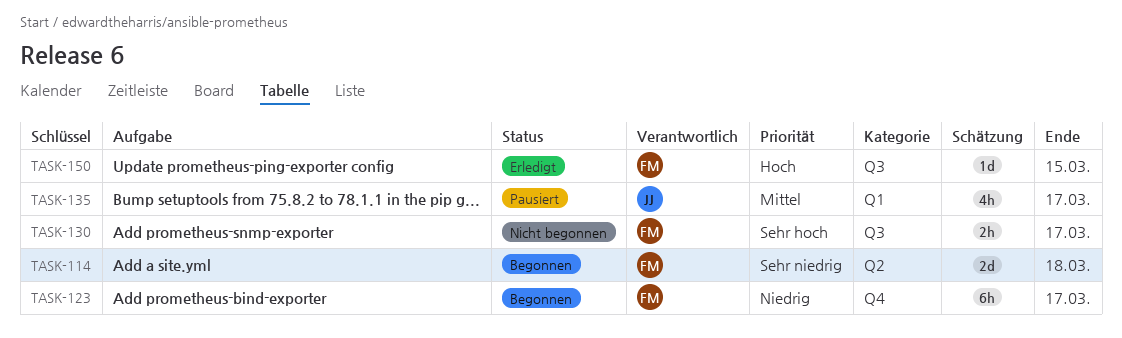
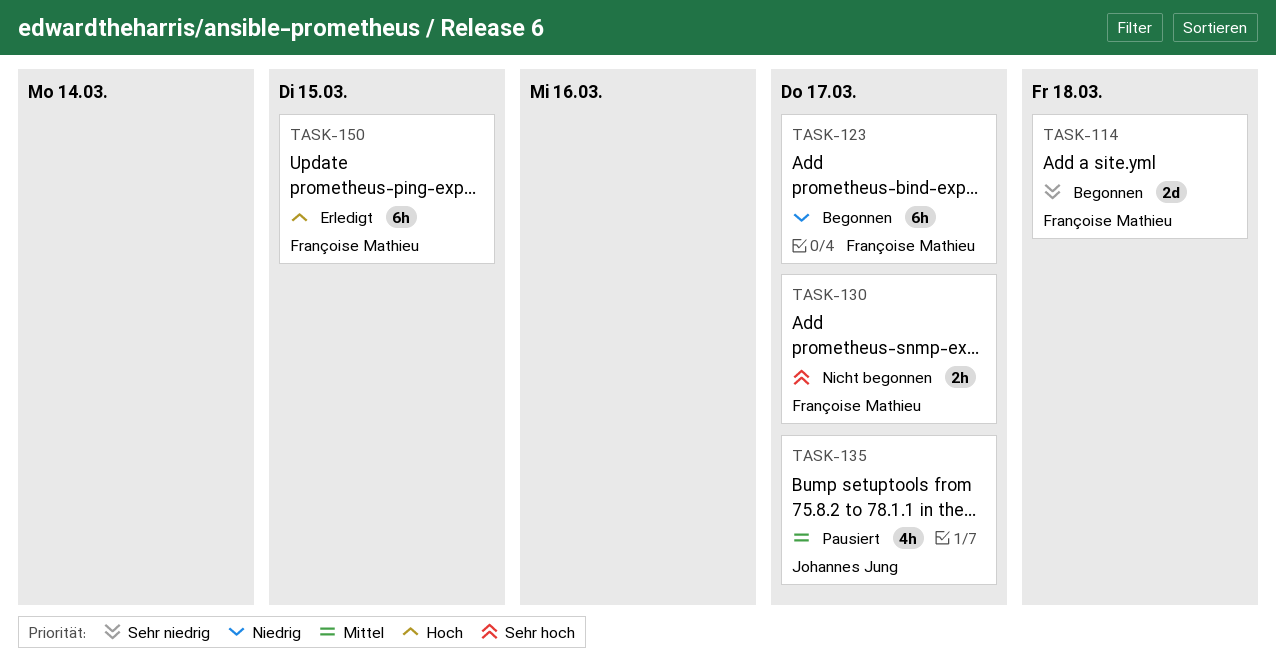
TASK-150, estimate: 1d -> 6h

